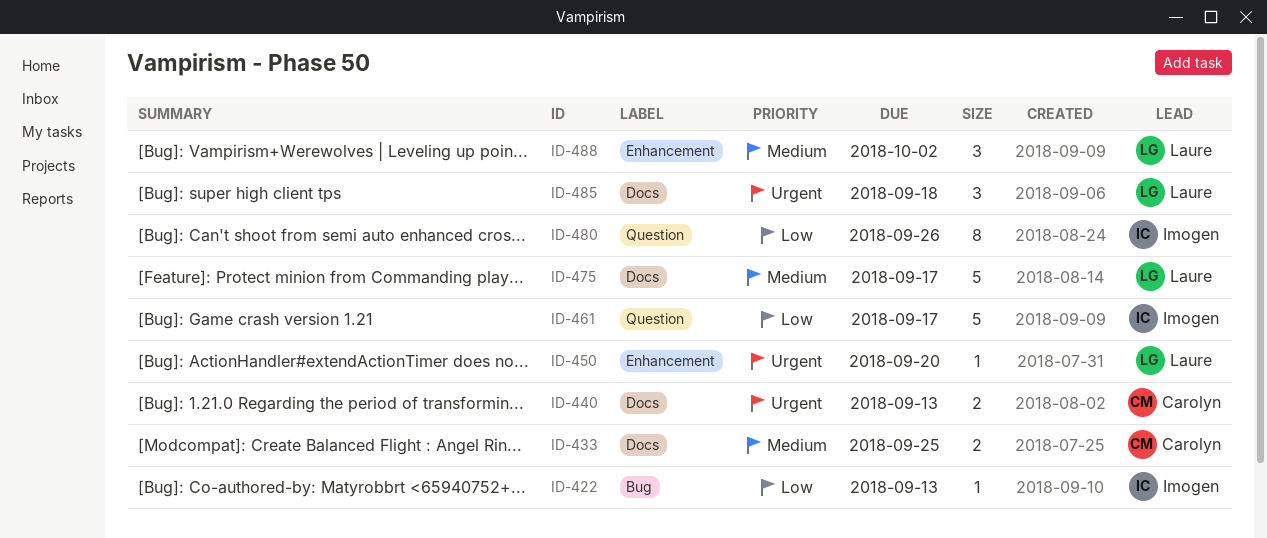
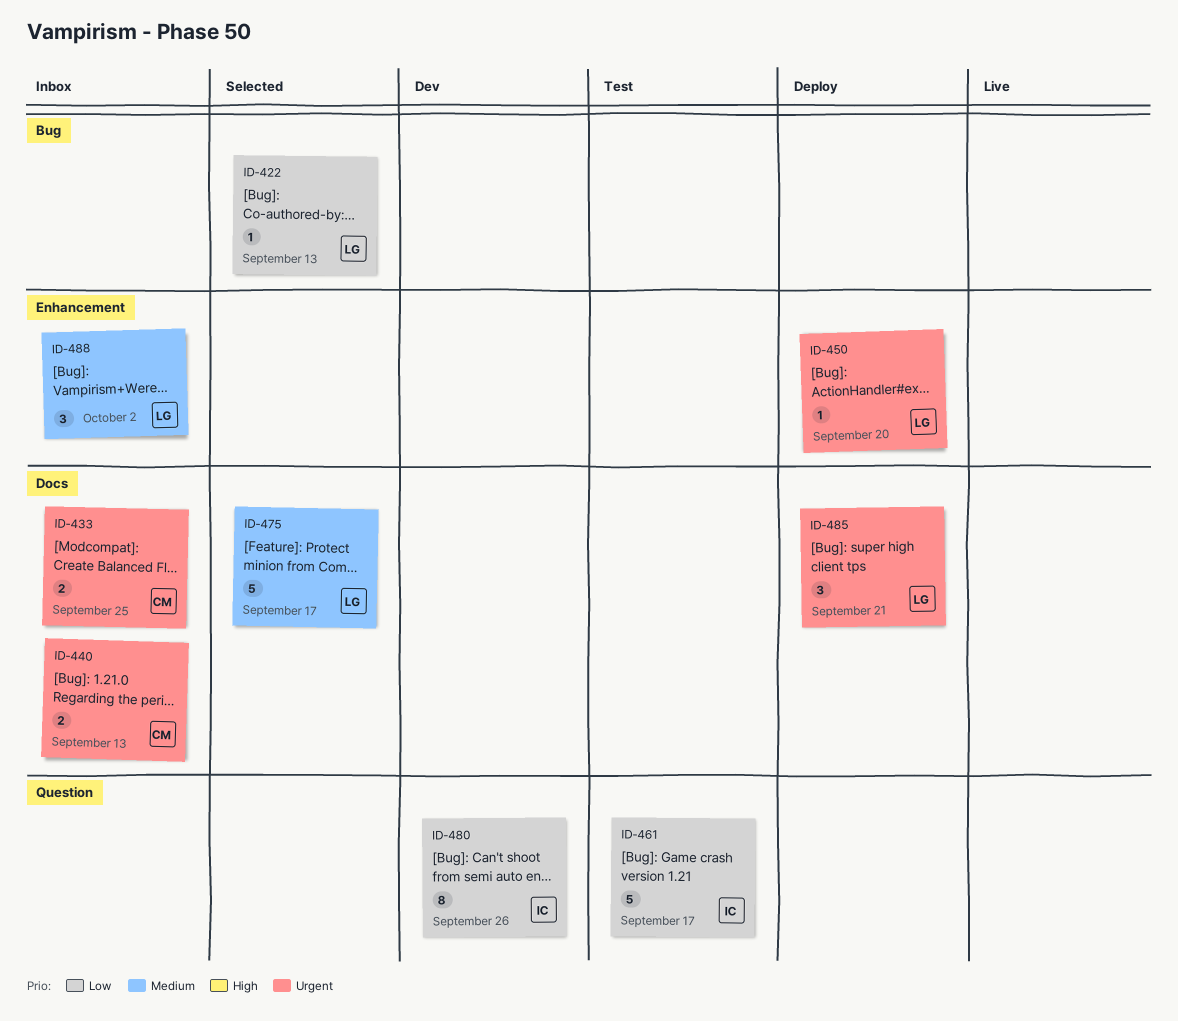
ID-422, owner: Imogen -> Laure
ID-433, priority: Medium -> Urgent
ID-485, due: Sep 18 -> Sep 21

